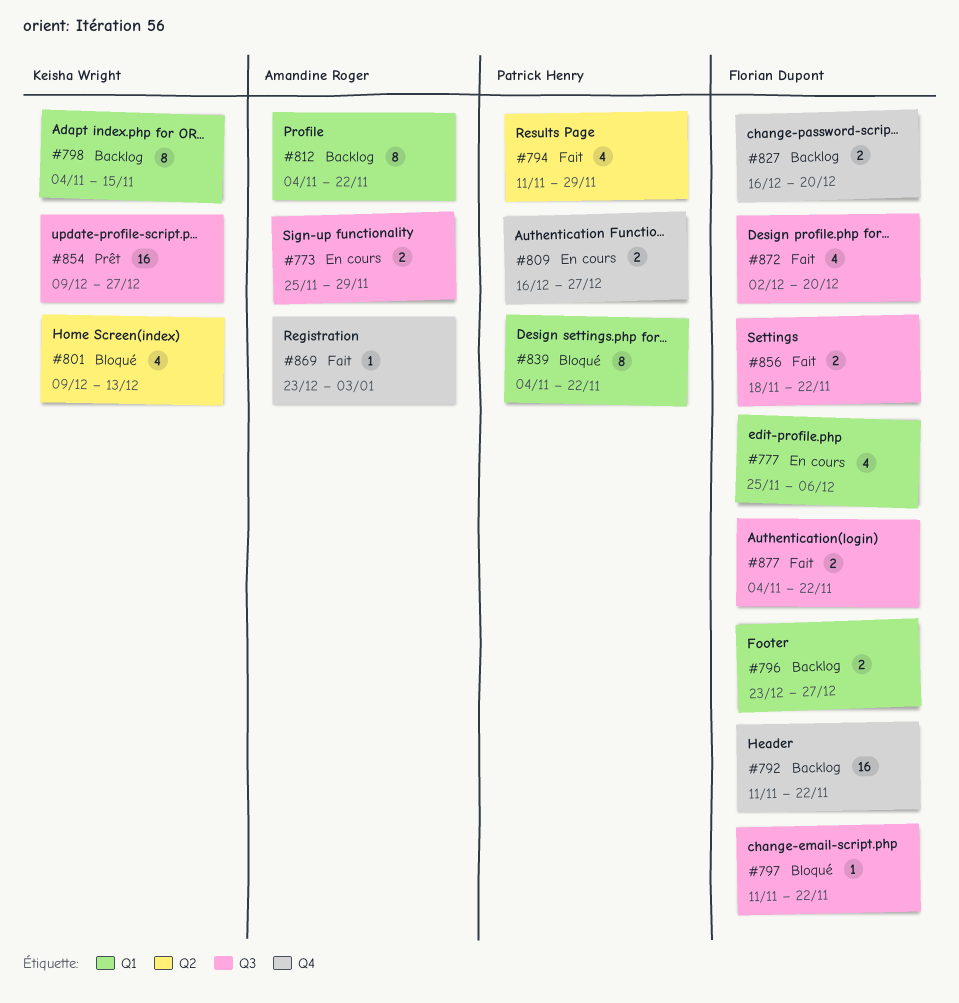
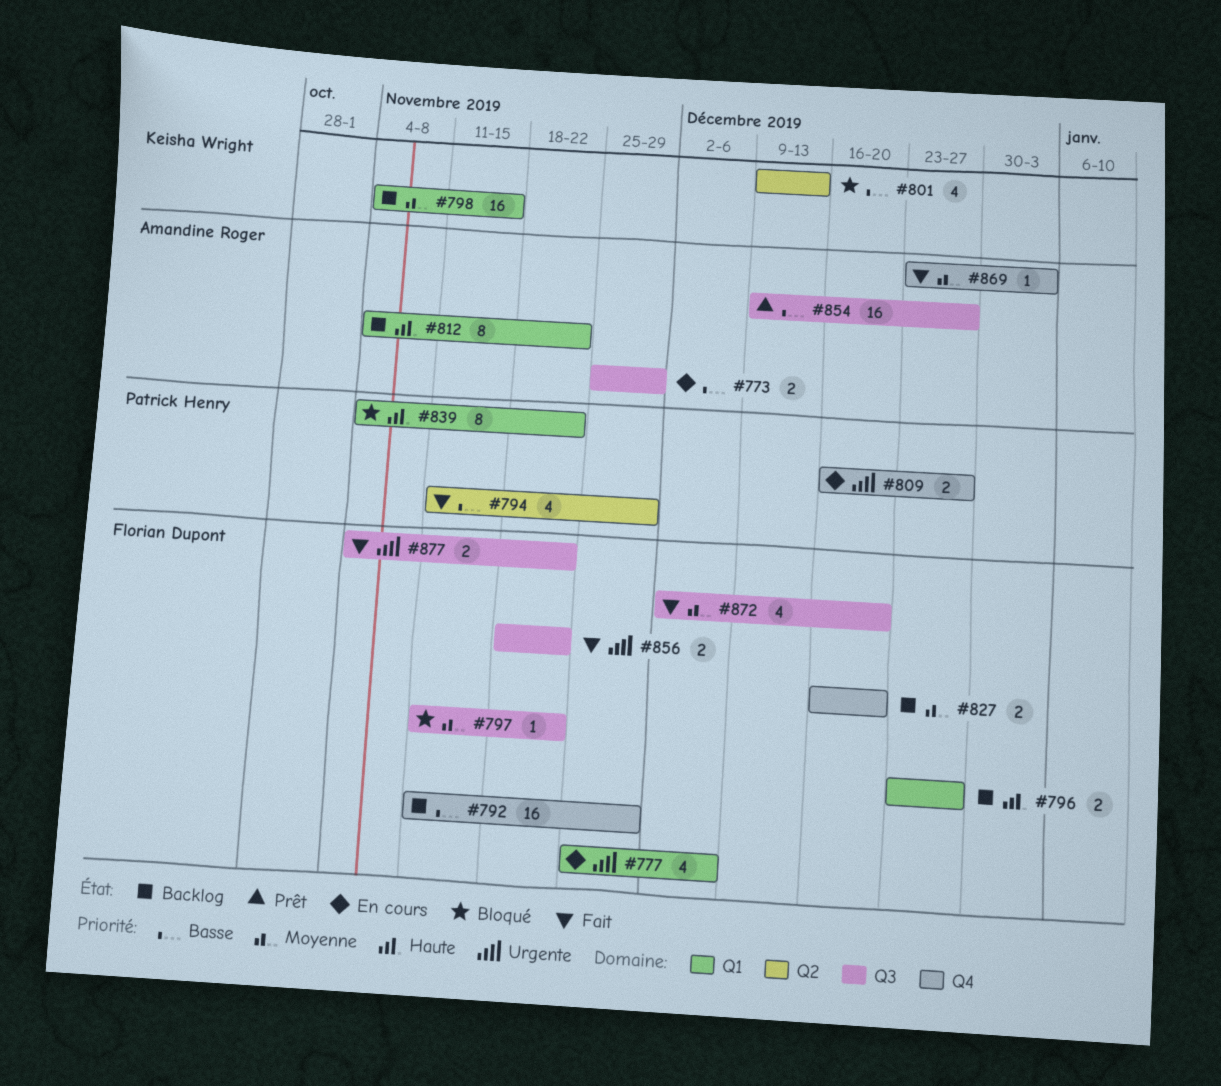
#792, due: Nov 22 -> Nov 29
#798, estimate: 8 -> 16
#854, owner: Keisha Wright -> Amandine Roger

